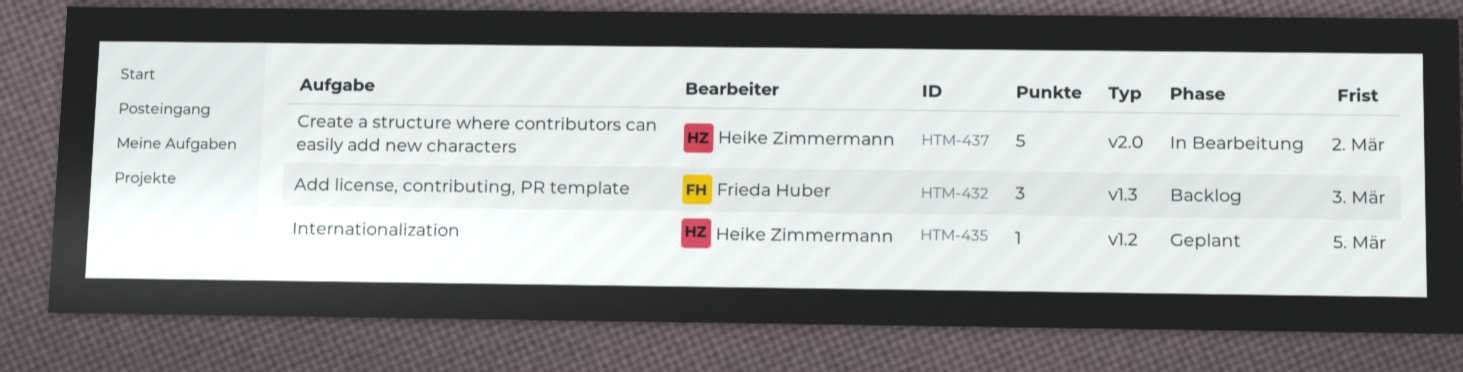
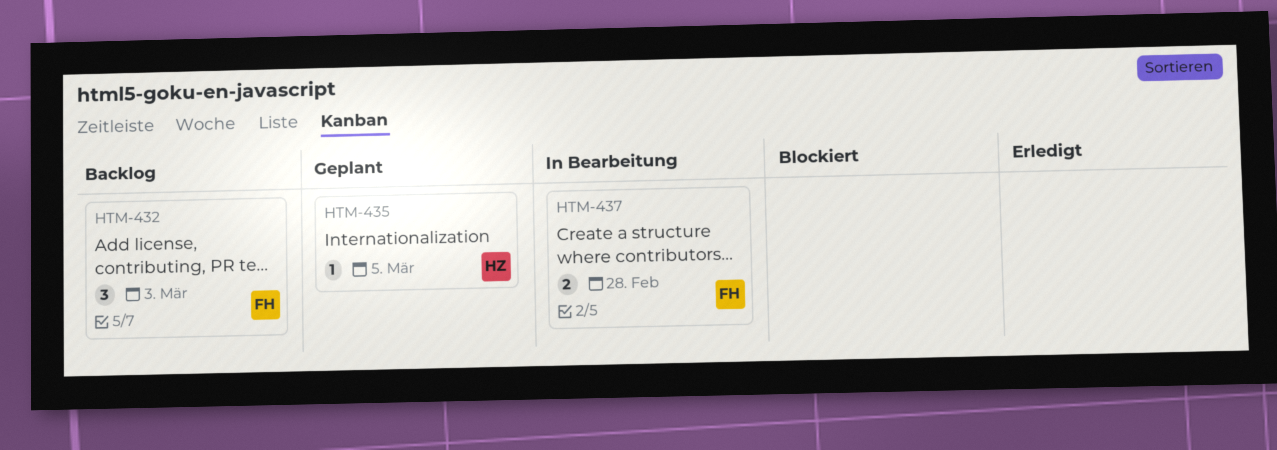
HTM-437, owner: Heike Zimmermann -> Frieda Huber
HTM-437, estimate: 5 -> 2
HTM-437, due: Mar 2 -> Feb 28

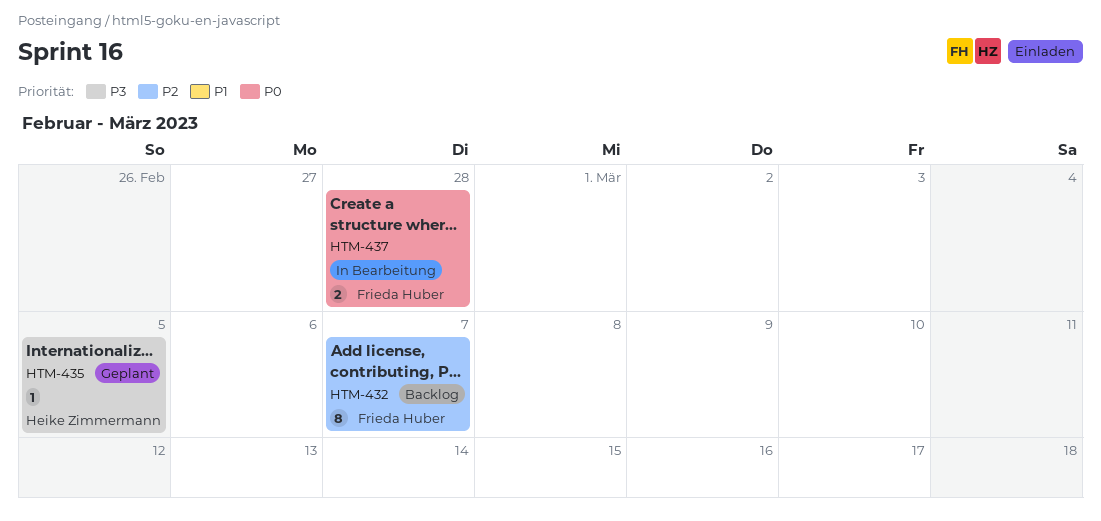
HTM-432, estimate: 3 -> 8
HTM-432, due: Mar 3 -> Mar 7

